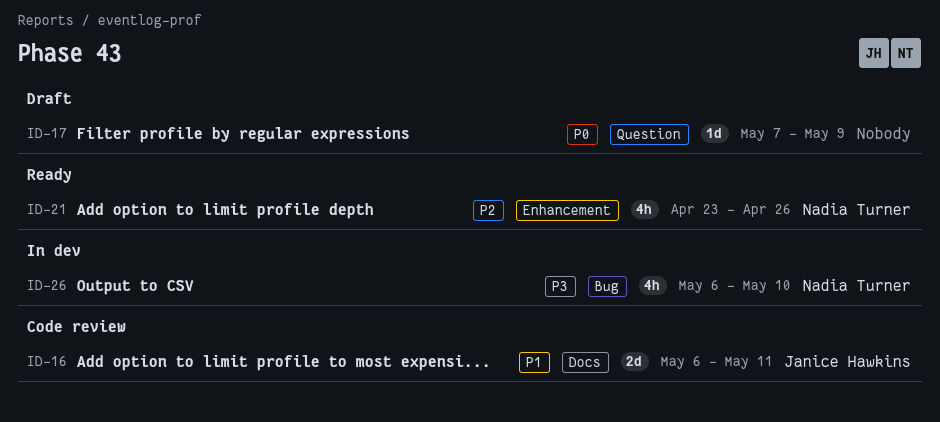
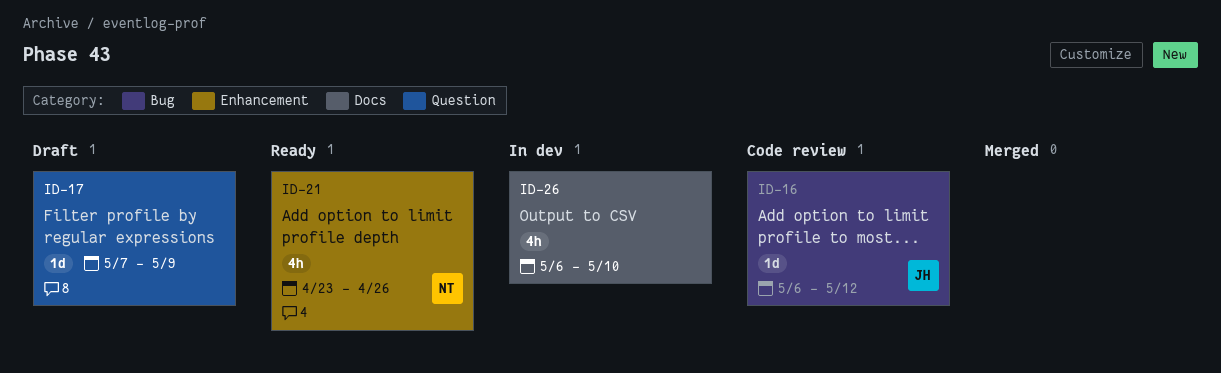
ID-16, label: Docs -> Bug
ID-16, estimate: 2d -> 1d
ID-16, due: May 11 -> May 12
ID-26, owner: Nadia Turner -> none
ID-26, label: Bug -> Docs

